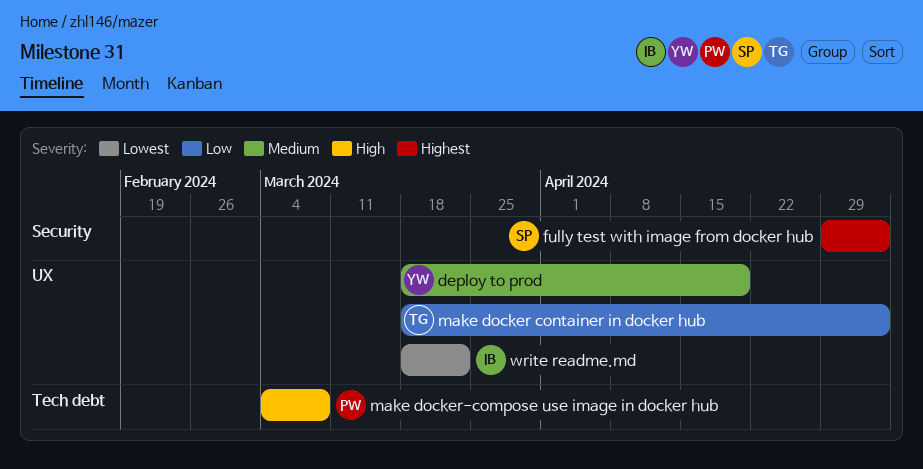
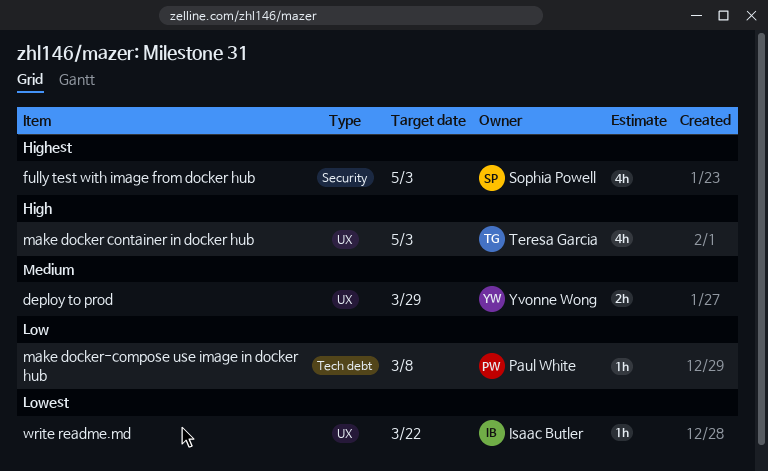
deploy to prod, due: Apr 19 -> Mar 29
make docker container in docker hub, priority: Low -> High
make docker-compose use image in docker hub, priority: High -> Low

